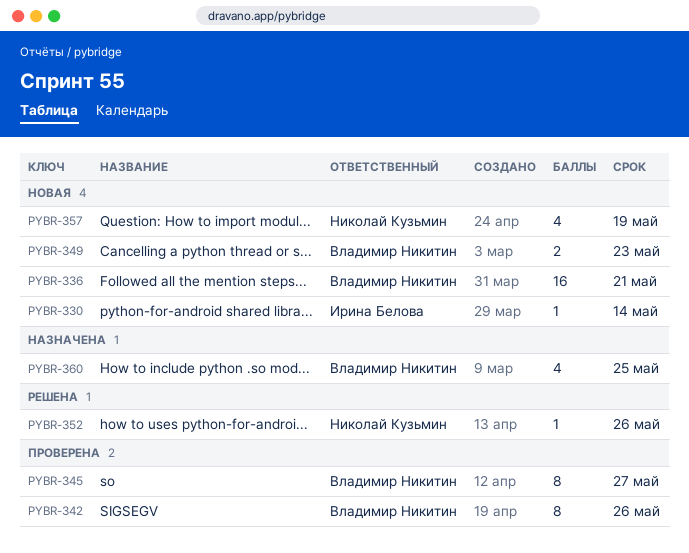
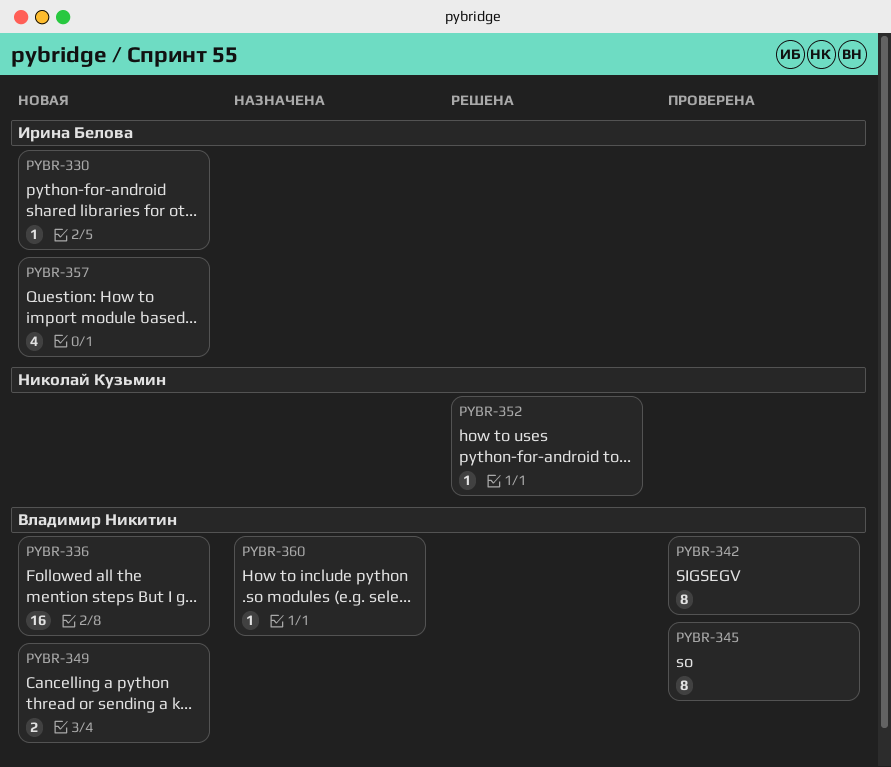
PYBR-357, owner: Николай Кузьмин -> Ирина Белова
PYBR-360, estimate: 4 -> 1

